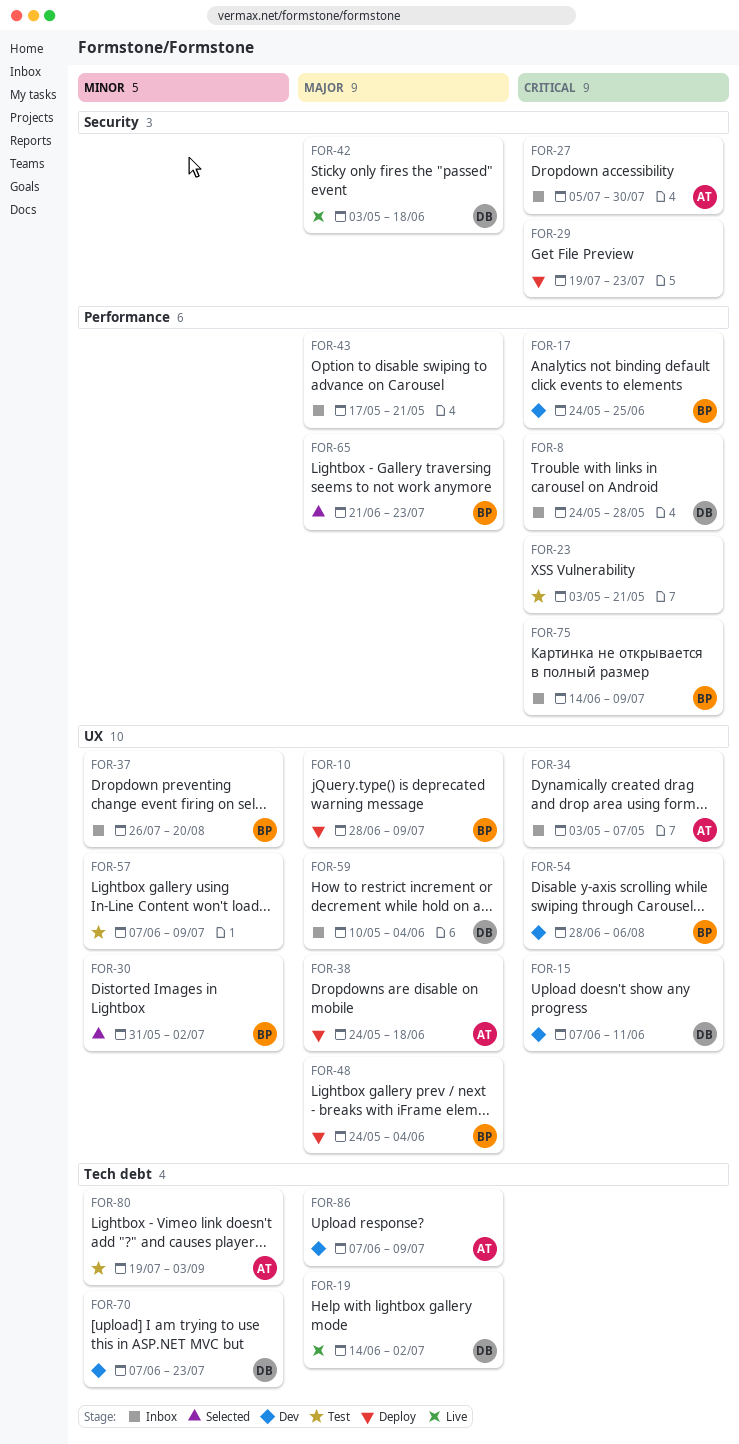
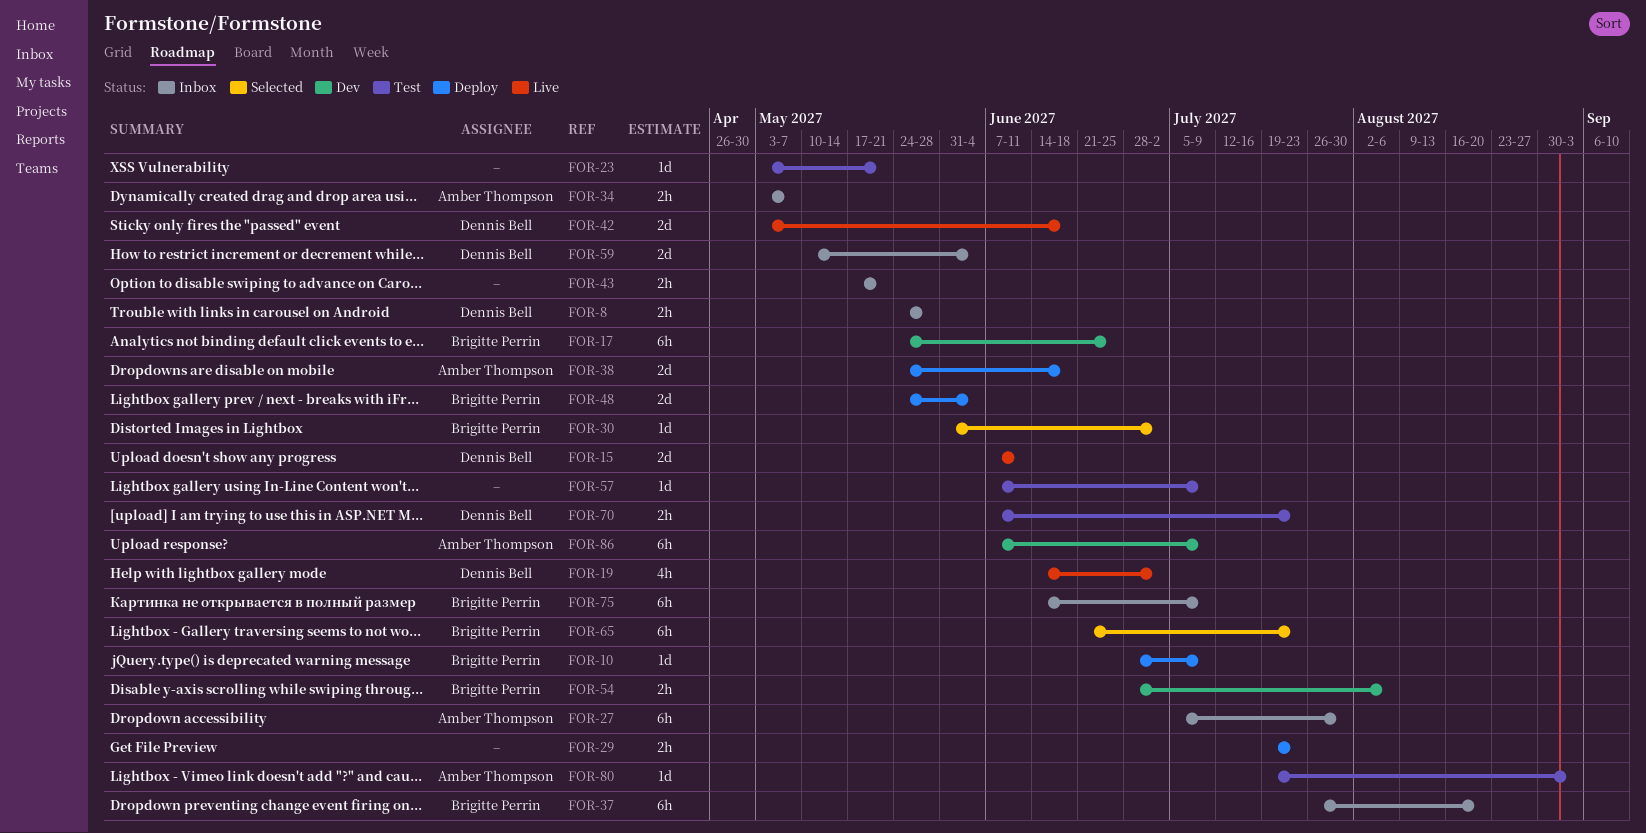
FOR-15, status: Dev -> Live
FOR-70, status: Dev -> Test

